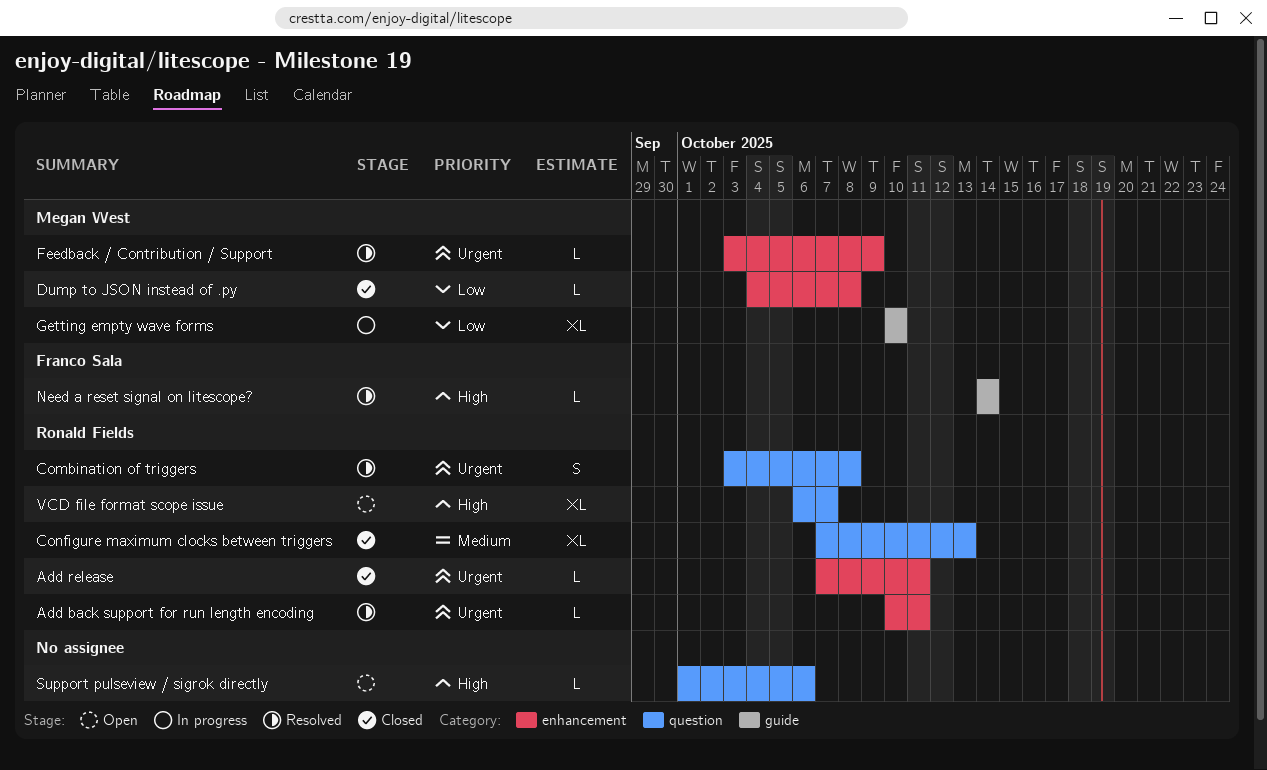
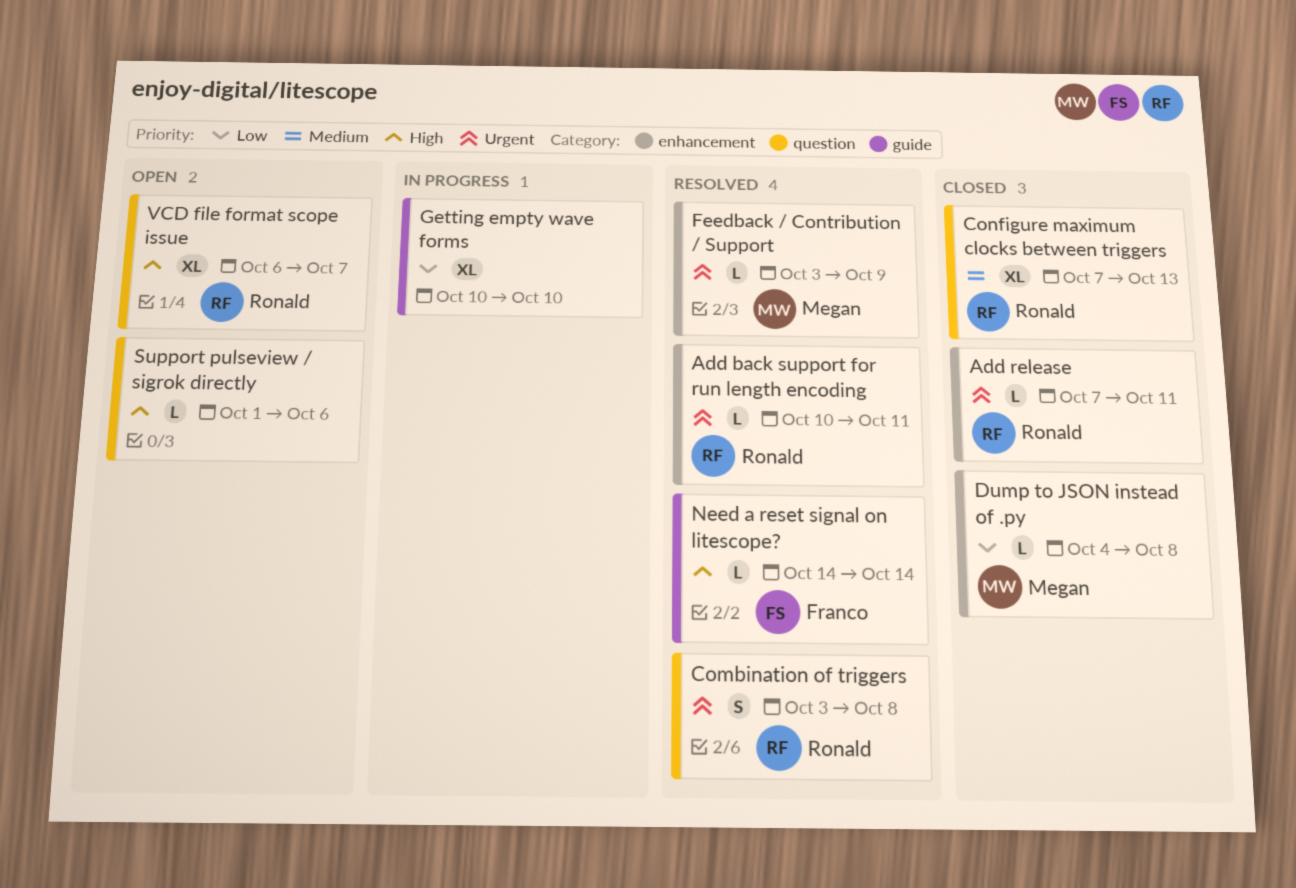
Getting empty wave forms, owner: Megan West -> none

